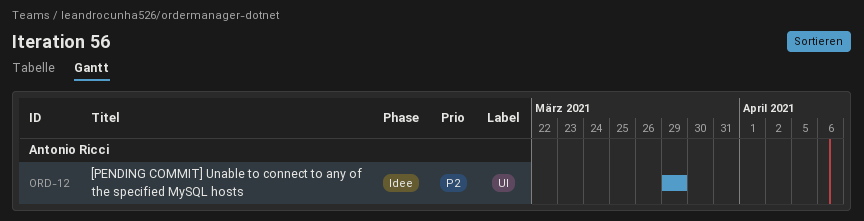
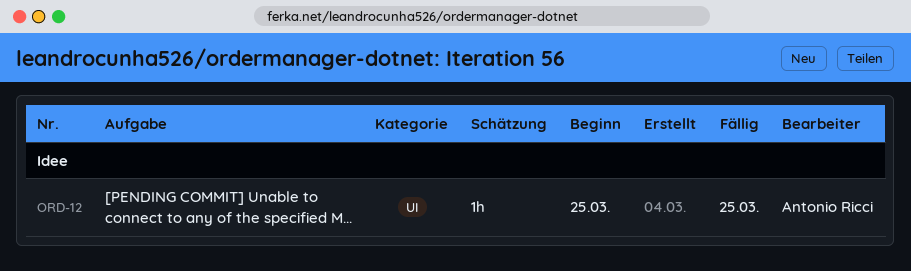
ORD-12, start: Mar 29 -> Mar 25
ORD-12, due: Mar 29 -> Mar 25

